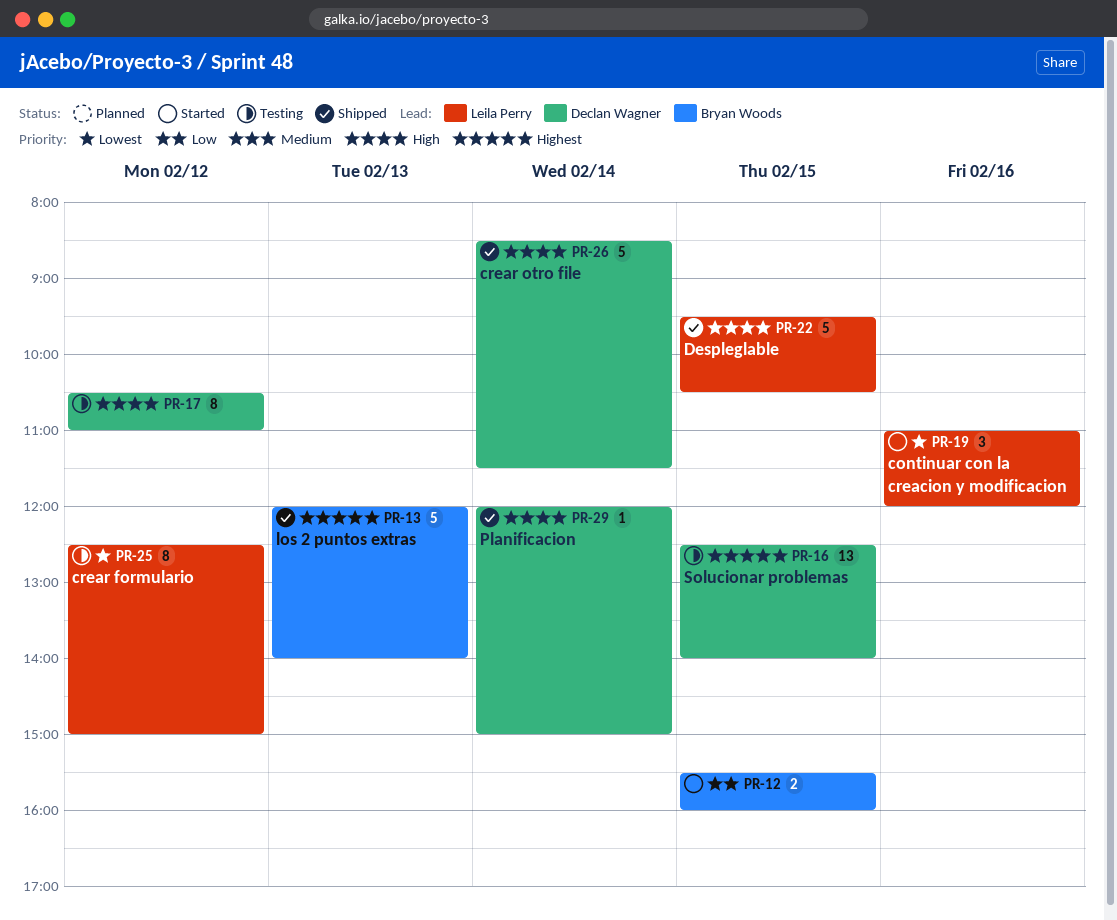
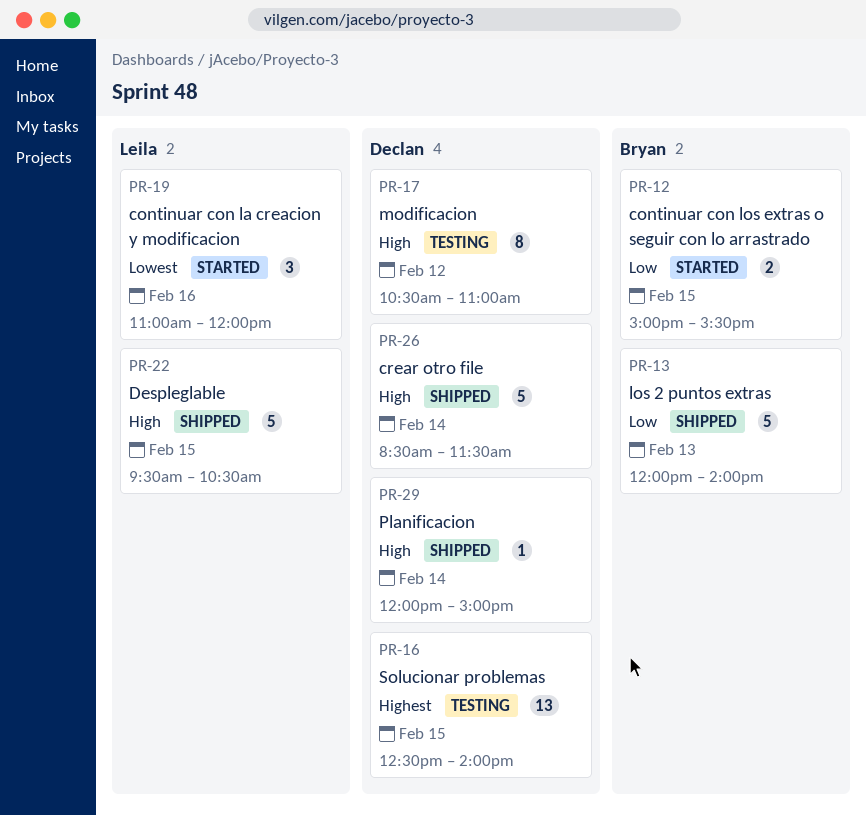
PR-12, begins: 15:30 -> 15:00
PR-12, ends: 16:00 -> 15:30
PR-13, priority: Highest -> Low
PR-25: present -> none

